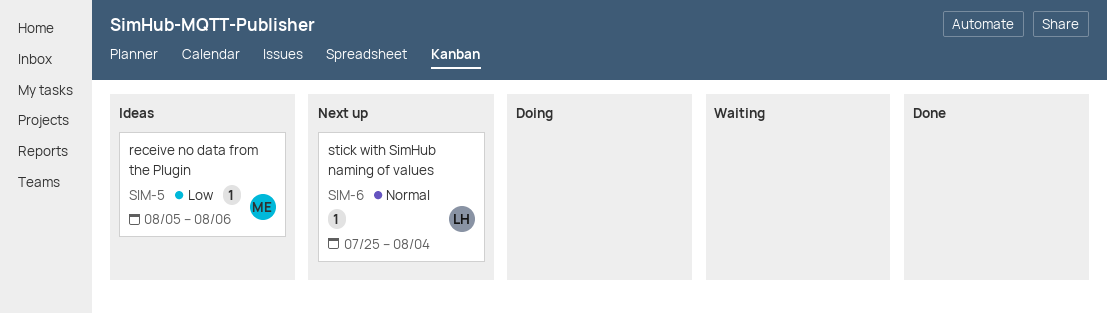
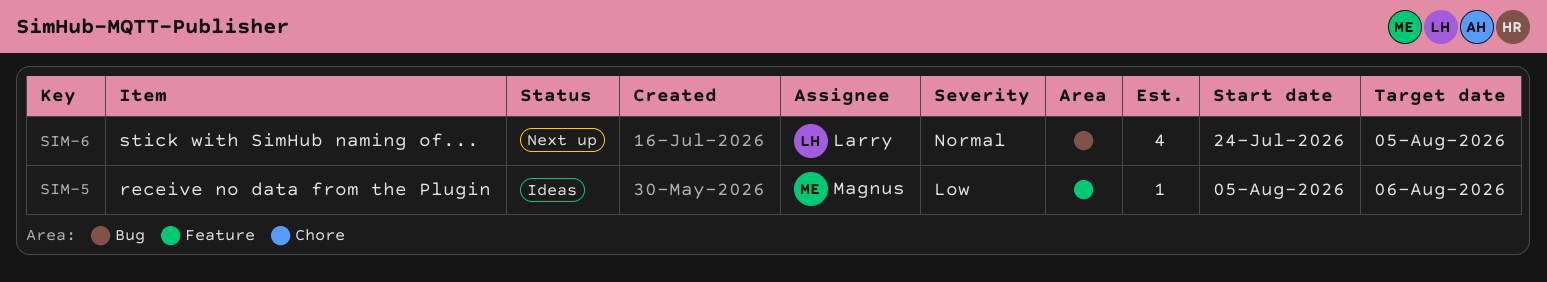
SIM-6, estimate: 1 -> 4
SIM-6, start: Jul 25 -> Jul 24
SIM-6, due: Aug 4 -> Aug 5

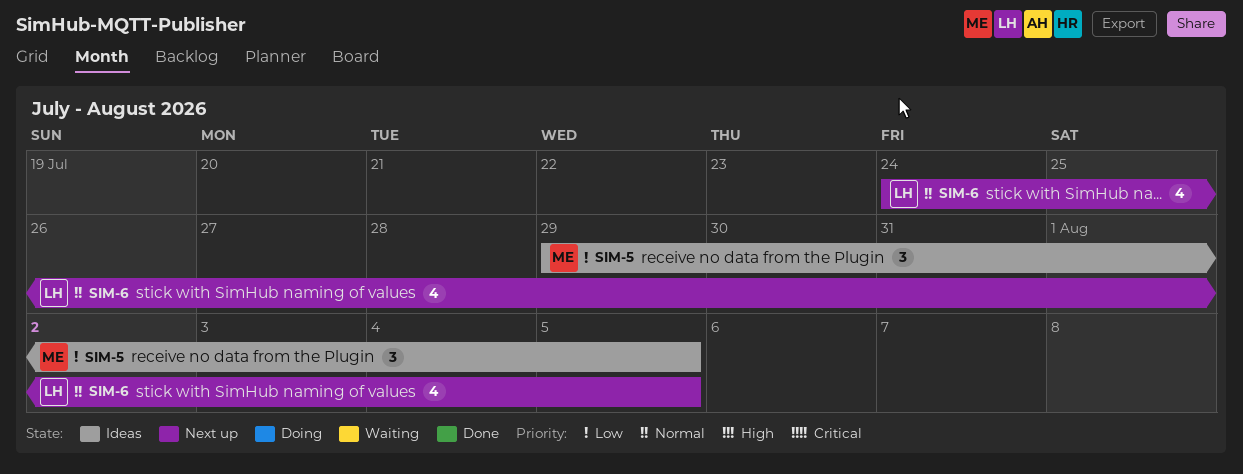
SIM-5, estimate: 1 -> 3
SIM-5, start: Aug 5 -> Jul 29
SIM-5, due: Aug 6 -> Aug 5

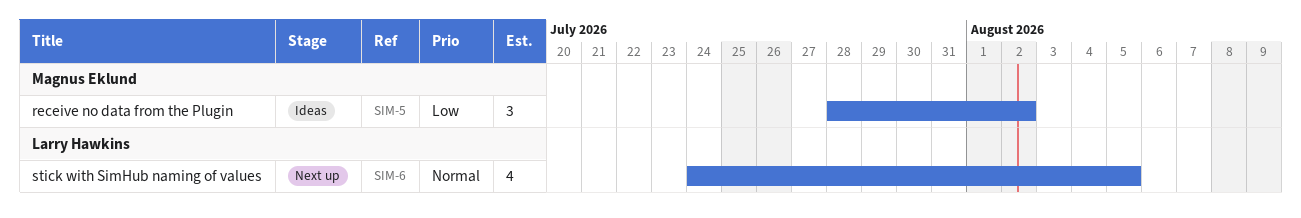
SIM-5, start: Jul 29 -> Jul 28
SIM-5, due: Aug 5 -> Aug 2

